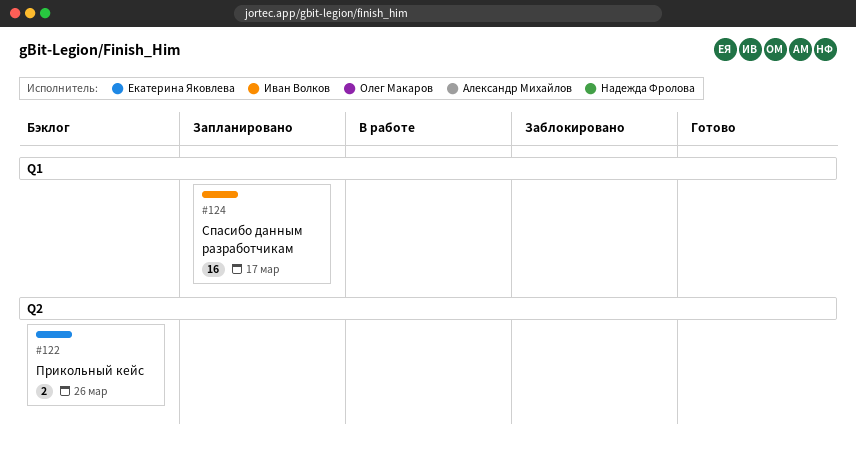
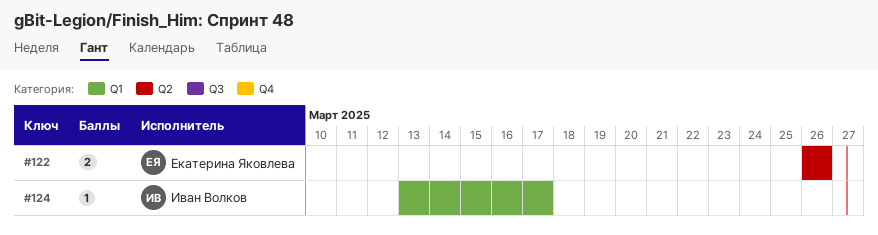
#124, estimate: 16 -> 1

